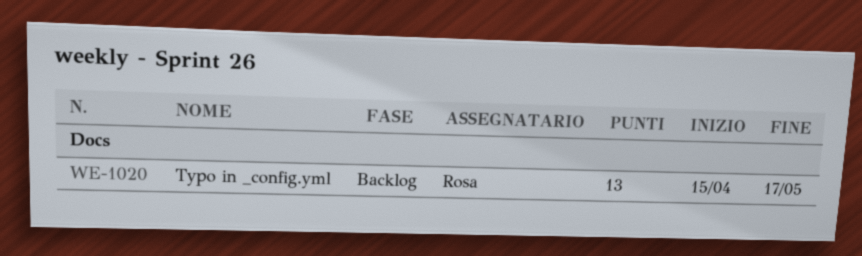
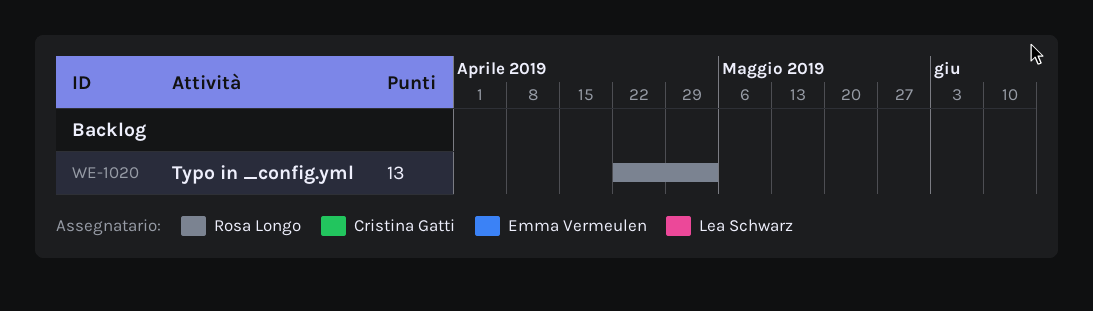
WE-1020, start: Apr 15 -> Apr 22
WE-1020, due: May 17 -> May 3

